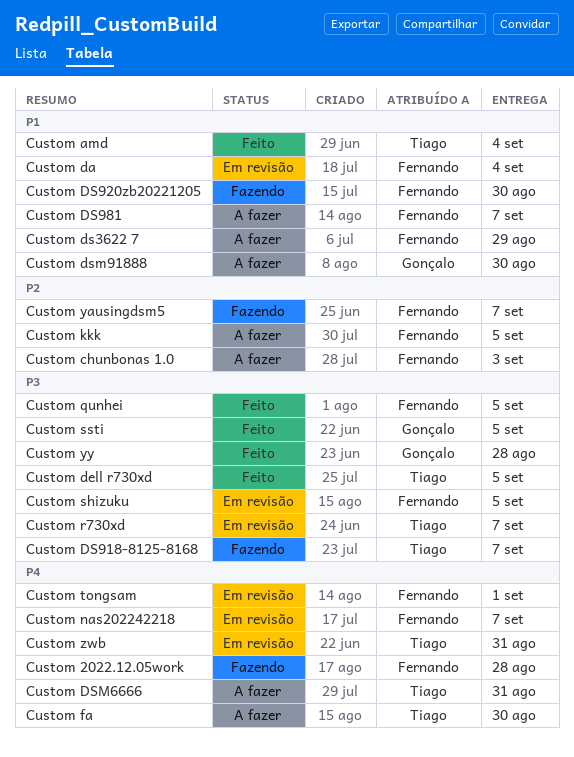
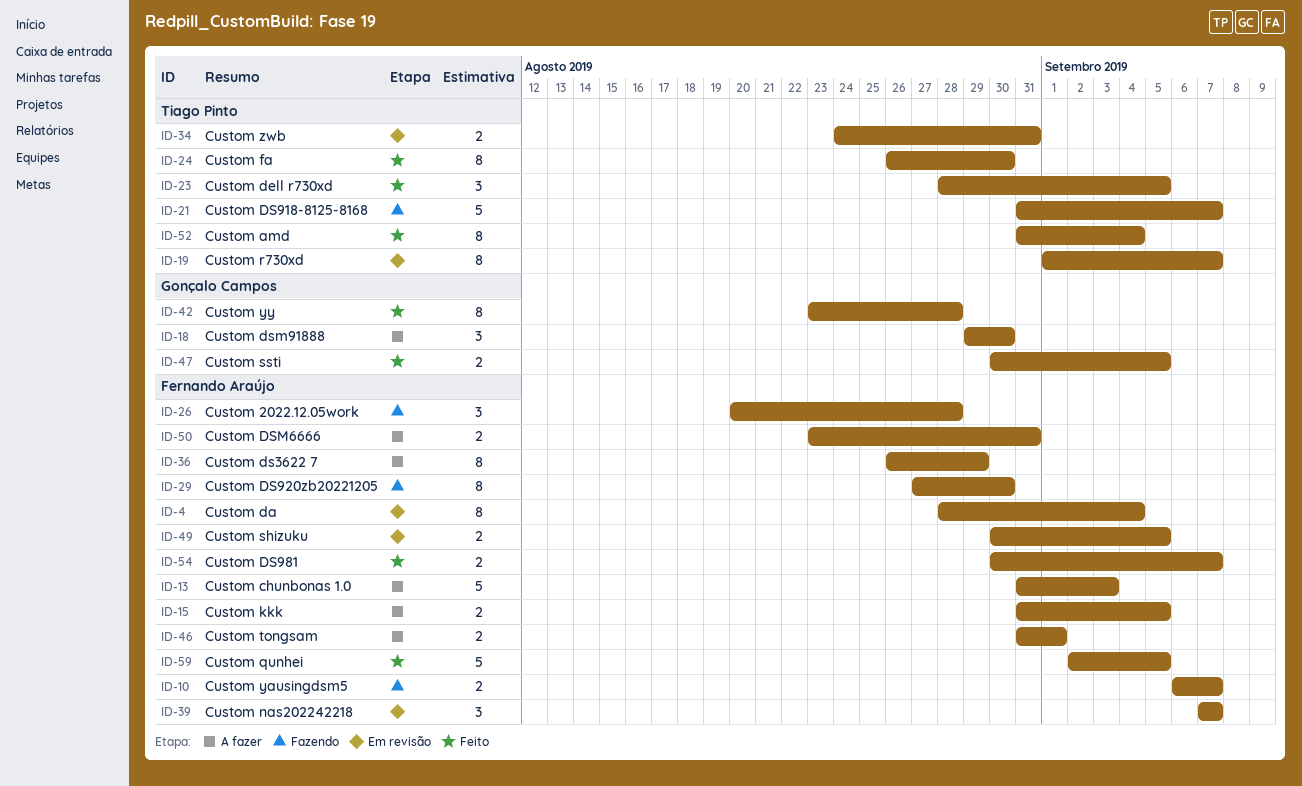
Custom DS981, status: A fazer -> Feito
Custom DSM6666, owner: Tiago Pinto -> Fernando Araújo
Custom fa, status: A fazer -> Feito
Custom tongsam, status: Em revisão -> A fazer

